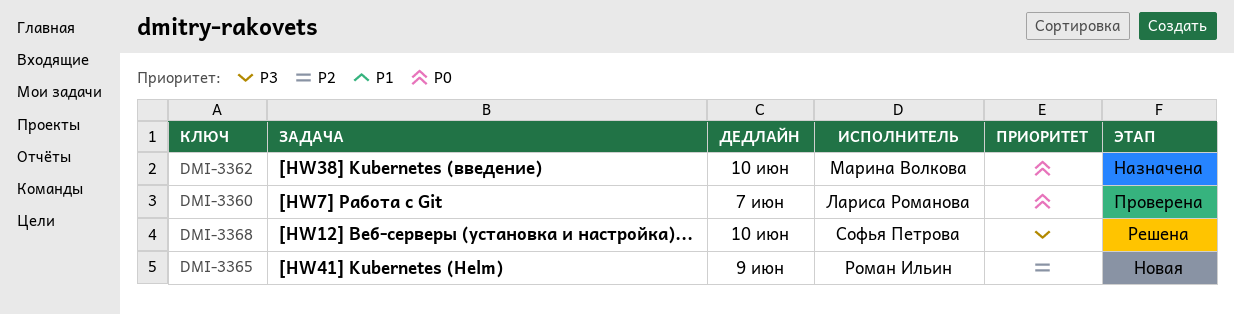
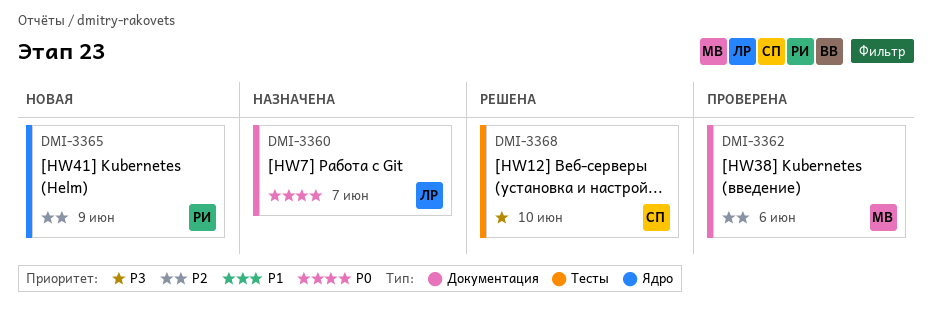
DMI-3360, status: Проверена -> Назначена
DMI-3362, status: Назначена -> Проверена
DMI-3362, priority: P0 -> P2
DMI-3362, due: Jun 10 -> Jun 6

